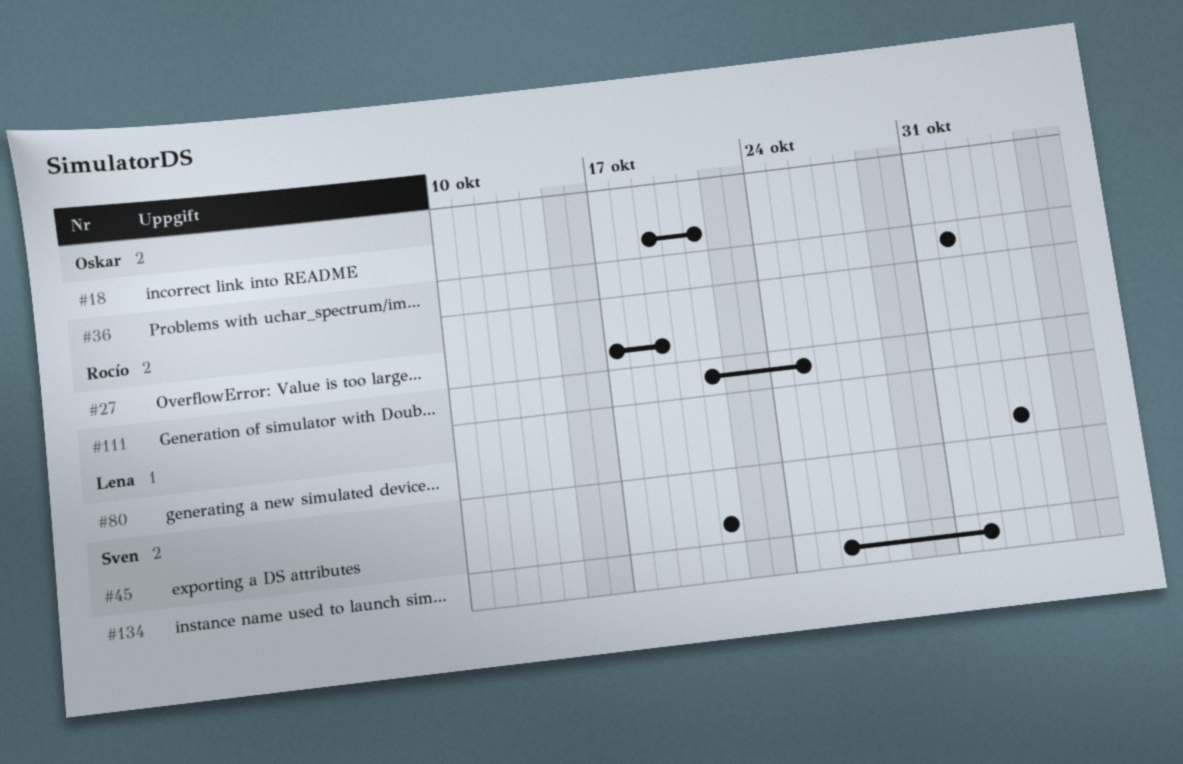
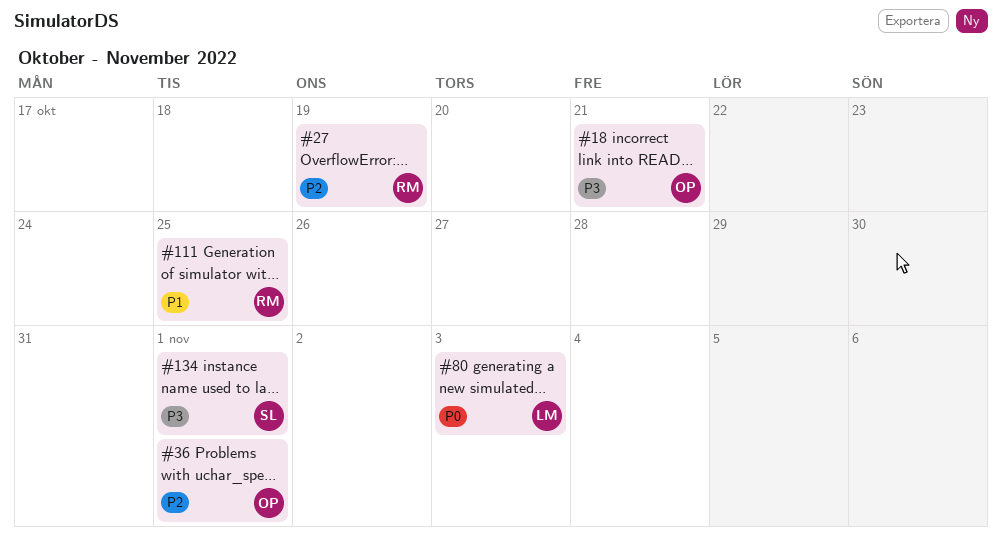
#45: present -> none

